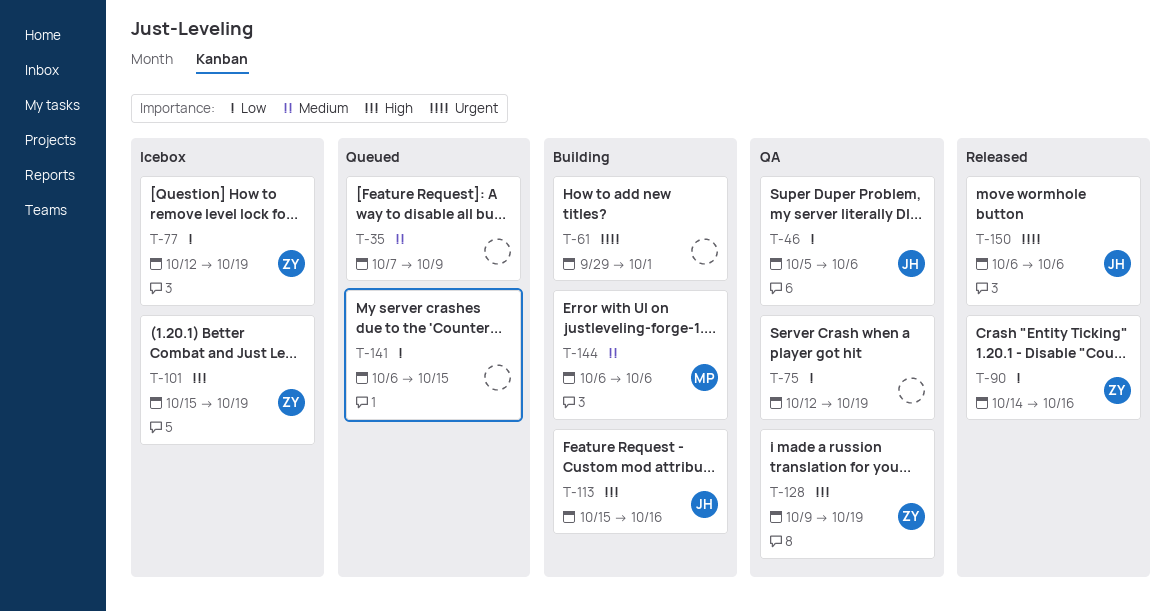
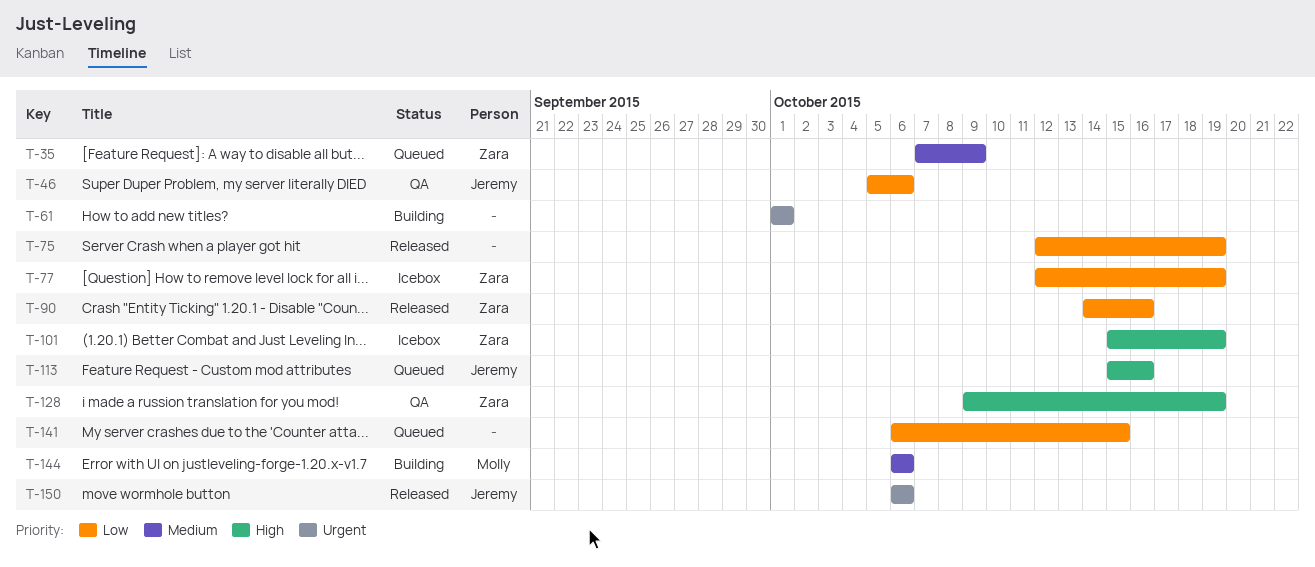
T-35, owner: none -> Zara
T-61, start: Sep 29 -> Oct 1
T-75, status: QA -> Released
T-113, status: Building -> Queued

